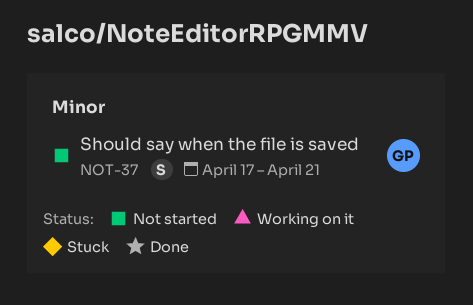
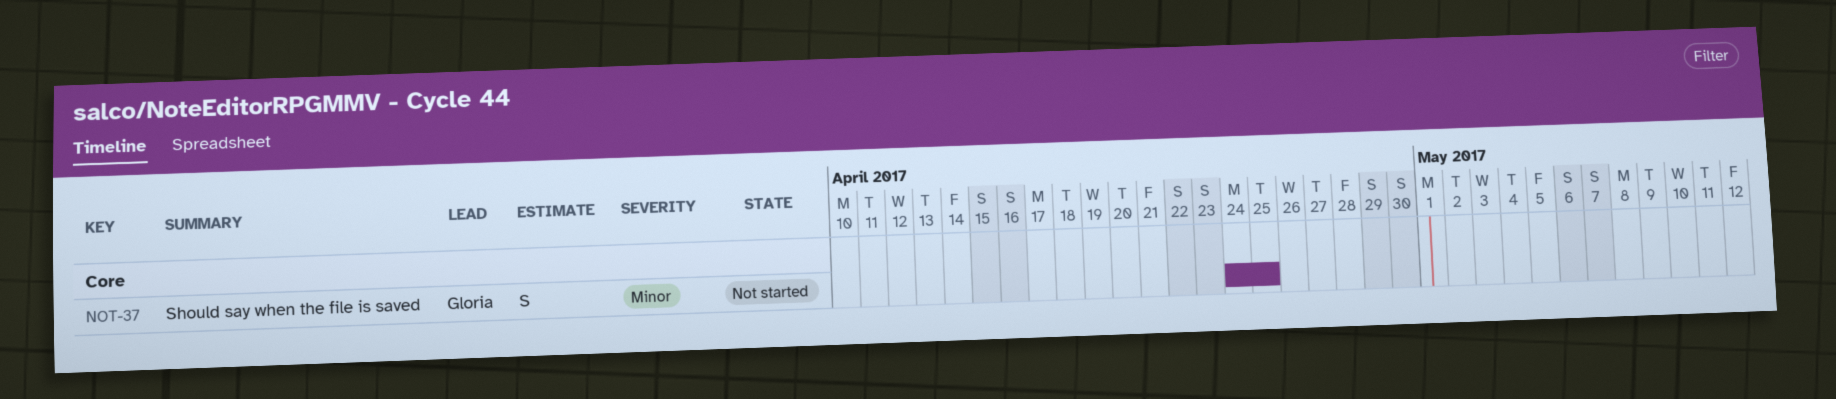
NOT-37, start: Apr 17 -> Apr 24
NOT-37, due: Apr 21 -> Apr 25

